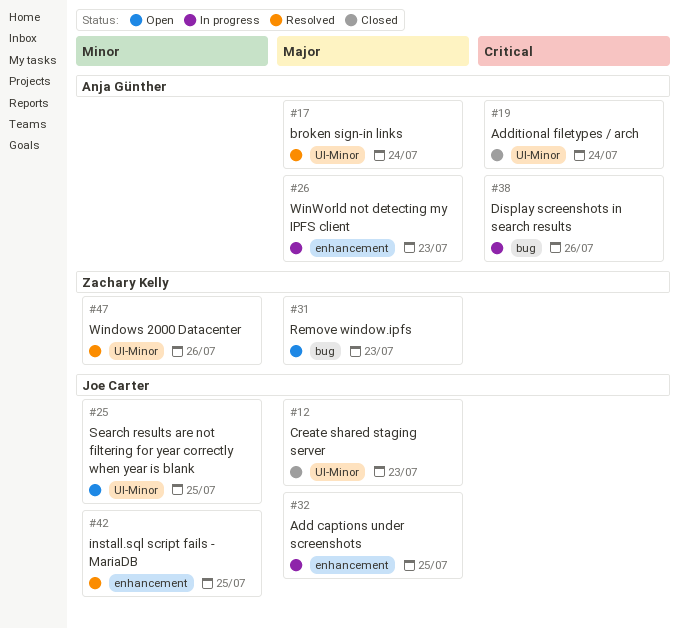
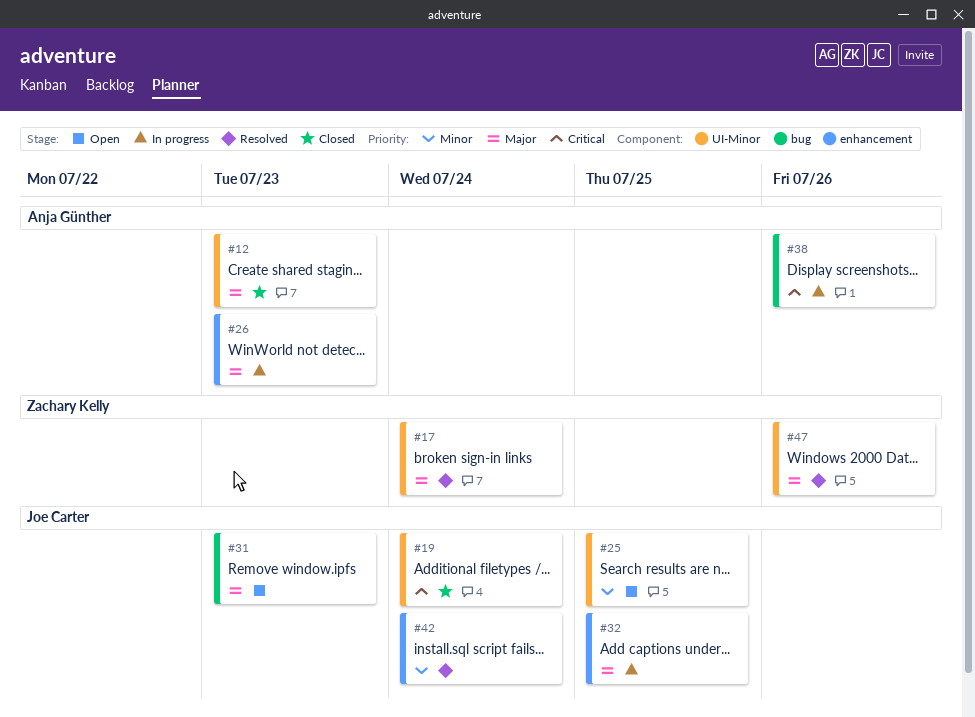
#12, owner: Joe Carter -> Anja Günther
#17, owner: Anja Günther -> Zachary Kelly
#19, owner: Anja Günther -> Joe Carter
#31, owner: Zachary Kelly -> Joe Carter
#42, due: Jul 25 -> Jul 24
#47, priority: Minor -> Major

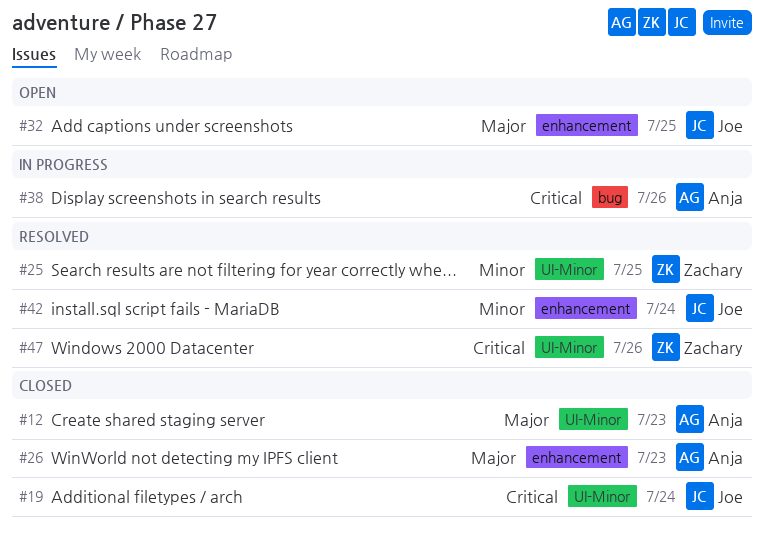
#17: present -> none
#25, status: Open -> Resolved
#25, owner: Joe Carter -> Zachary Kelly
#26, status: In progress -> Closed
#31: present -> none
#32, status: In progress -> Open
#47, priority: Major -> Critical

